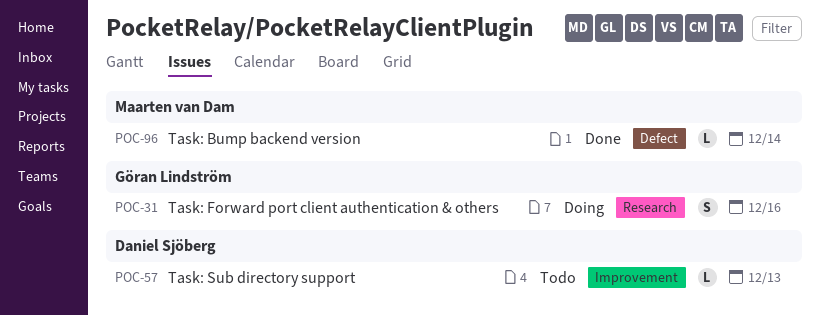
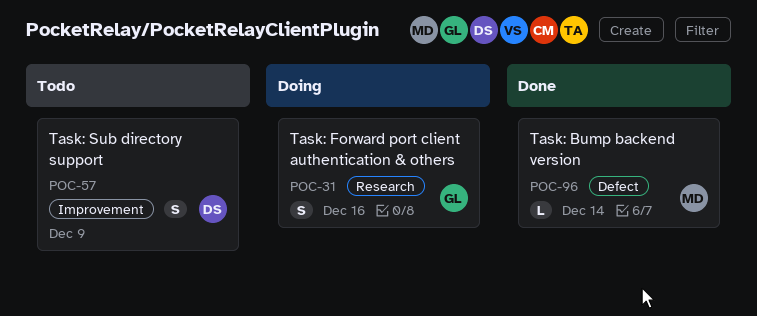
POC-57, estimate: L -> S
POC-57, due: Dec 13 -> Dec 9

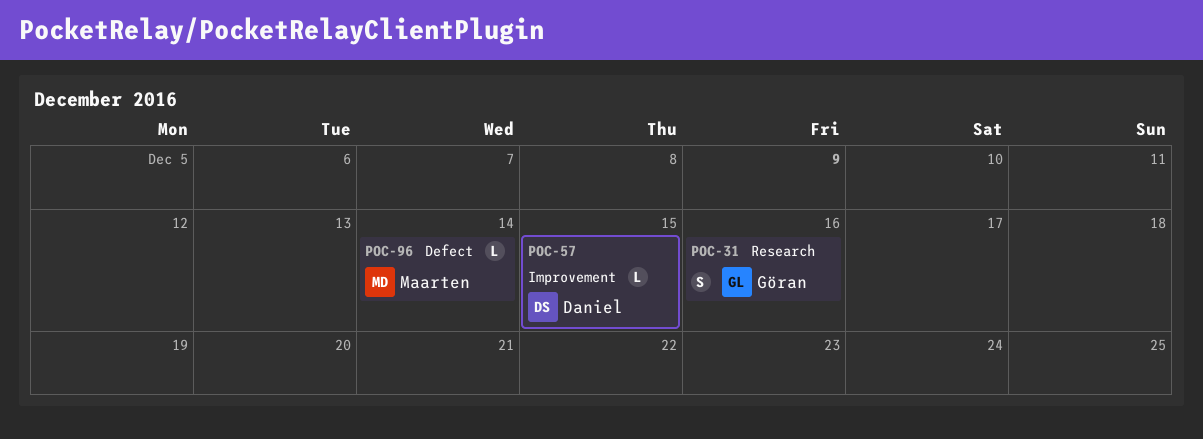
POC-57, estimate: S -> L
POC-57, due: Dec 9 -> Dec 15

